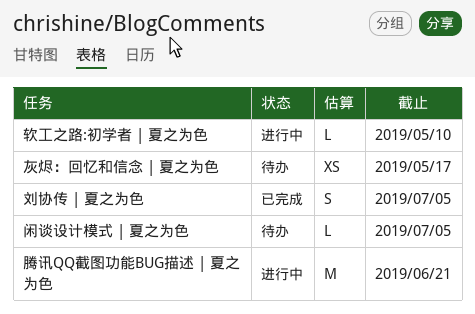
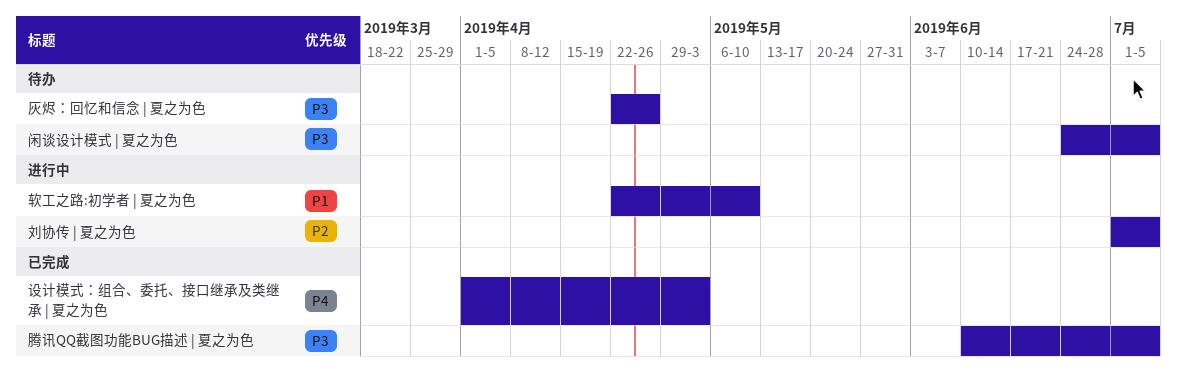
刘协传 | 夏之为色, status: 已完成 -> 进行中
灰烬：回忆和信念 | 夏之为色, due: May 17 -> Apr 26
腾讯QQ截图功能BUG描述 | 夏之为色, status: 进行中 -> 已完成
腾讯QQ截图功能BUG描述 | 夏之为色, due: Jun 21 -> Jul 5
设计模式：组合、委托、接口继承及类继承 | 夏之为色: none -> present

